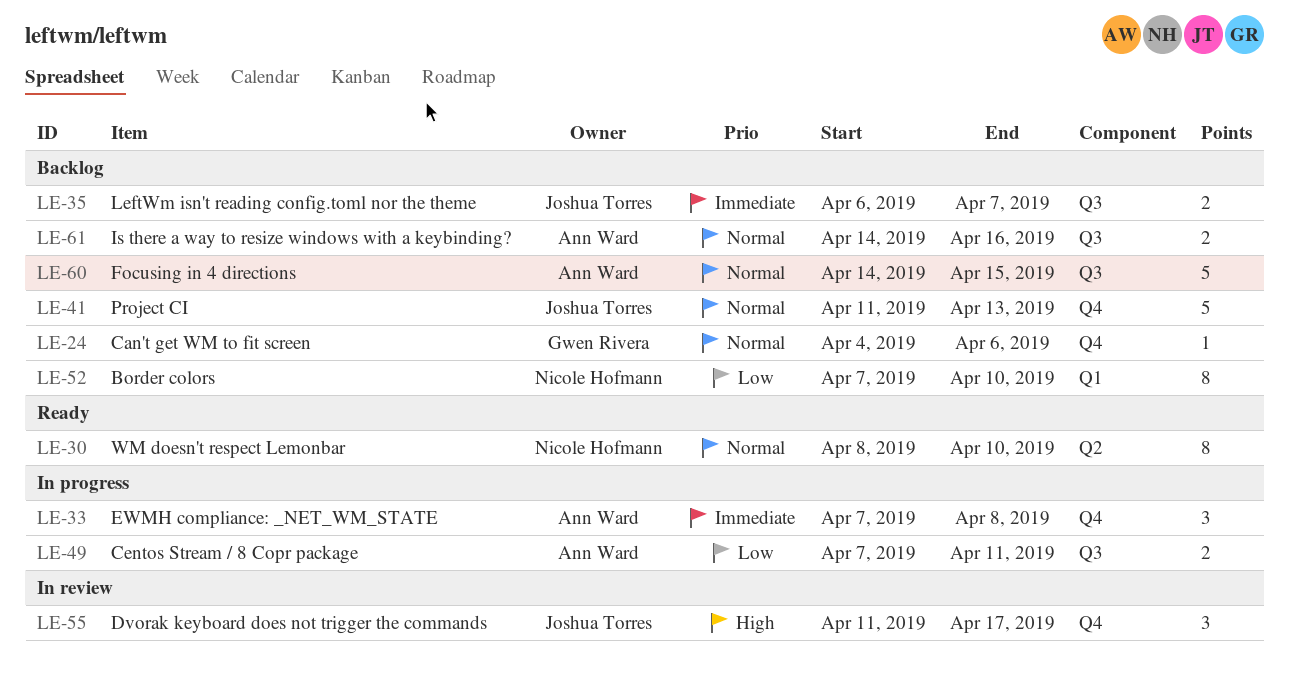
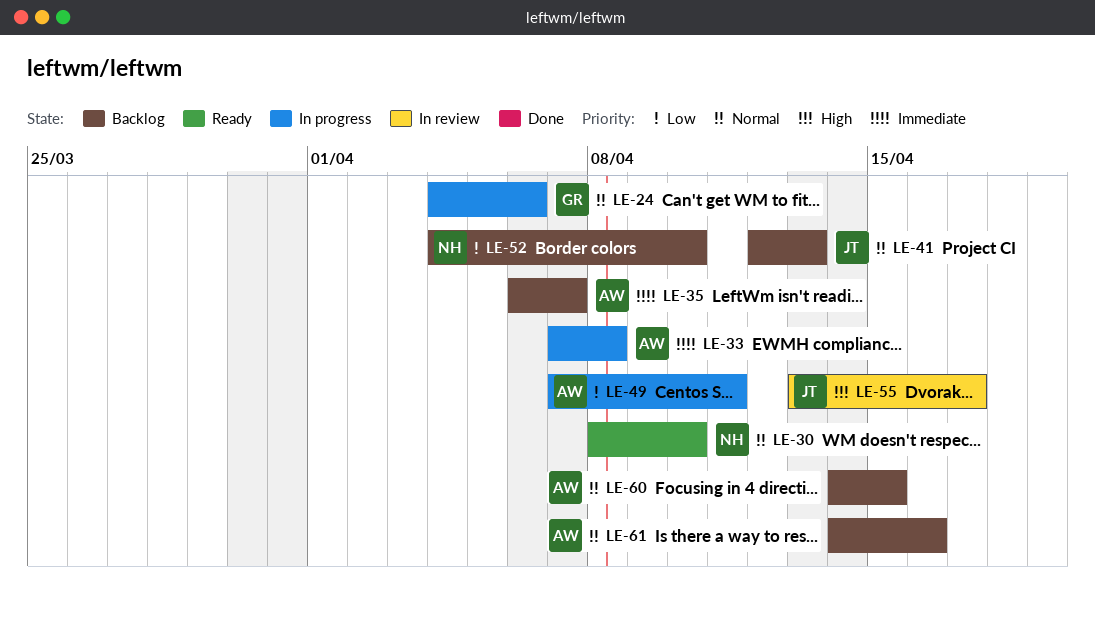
LE-24, status: Backlog -> In progress
LE-35, owner: Joshua Torres -> Ann Ward
LE-41, start: Apr 11 -> Apr 12
LE-52, start: Apr 7 -> Apr 4
LE-55, start: Apr 11 -> Apr 13

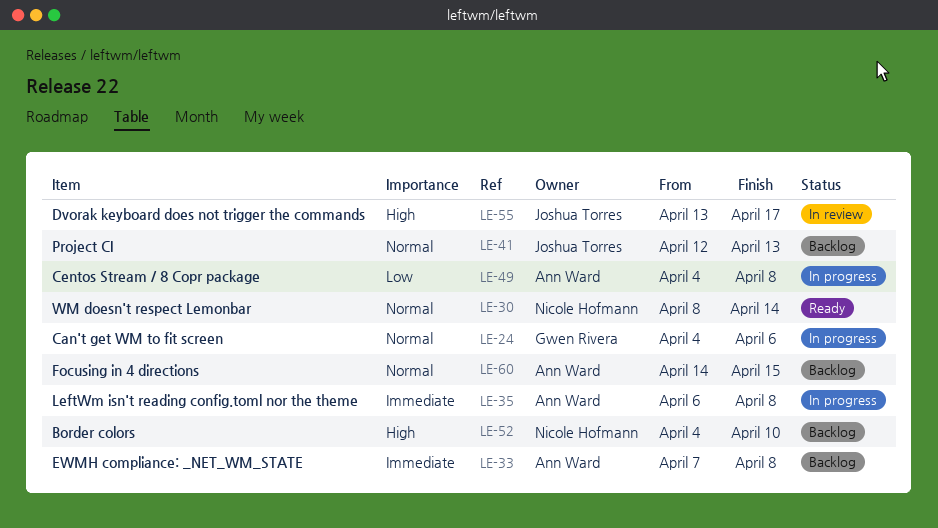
LE-30, due: Apr 10 -> Apr 14
LE-33, status: In progress -> Backlog
LE-35, status: Backlog -> In progress
LE-35, due: Apr 7 -> Apr 8
LE-49, start: Apr 7 -> Apr 4
LE-49, due: Apr 11 -> Apr 8
LE-52, priority: Low -> High
LE-61: present -> none

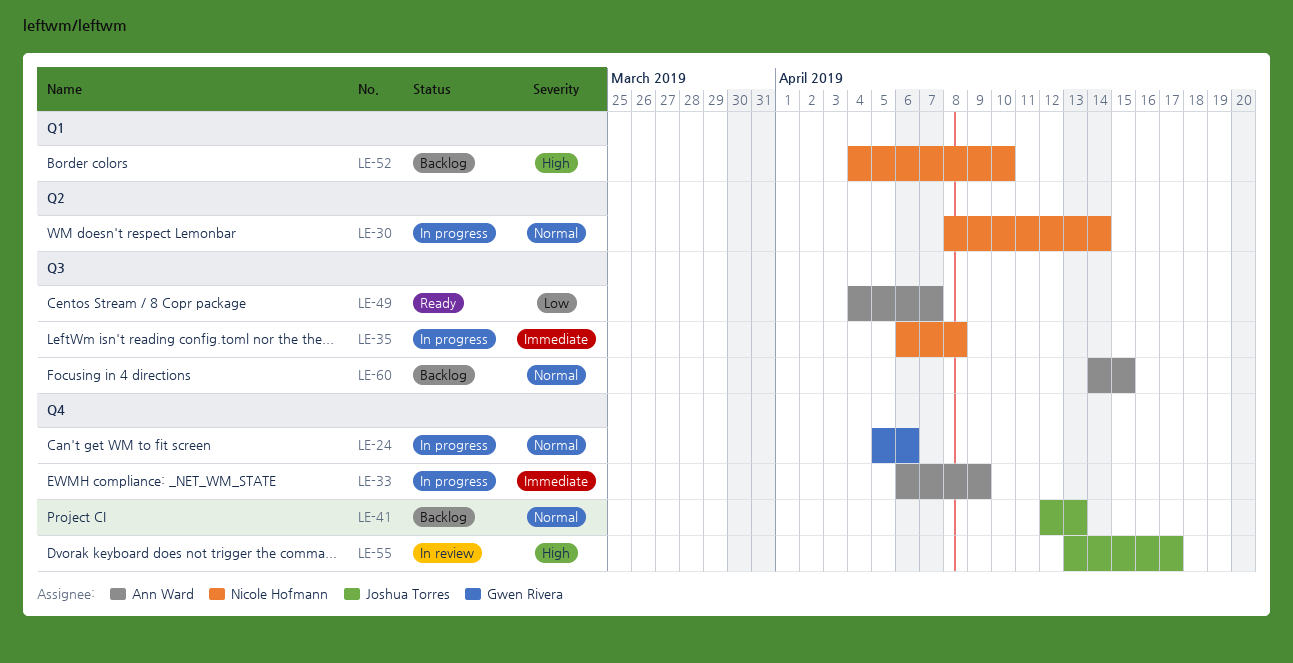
LE-24, start: Apr 4 -> Apr 5
LE-30, status: Ready -> In progress
LE-33, status: Backlog -> In progress
LE-33, start: Apr 7 -> Apr 6
LE-33, due: Apr 8 -> Apr 9
LE-35, owner: Ann Ward -> Nicole Hofmann
LE-49, status: In progress -> Ready
LE-49, due: Apr 8 -> Apr 7

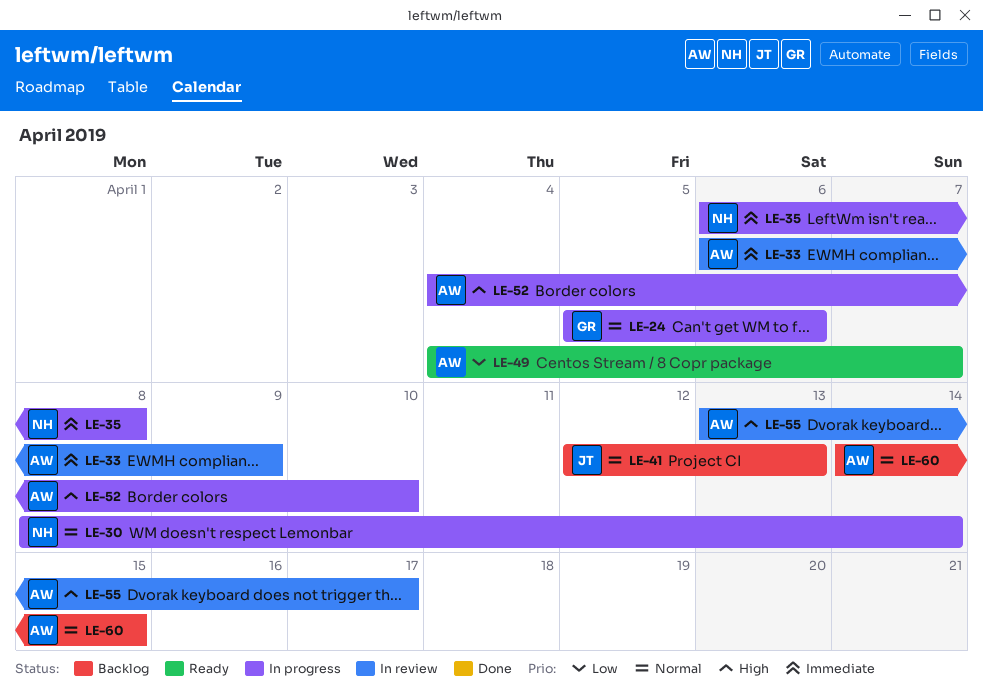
LE-33, status: In progress -> In review
LE-52, status: Backlog -> In progress
LE-52, owner: Nicole Hofmann -> Ann Ward
LE-55, owner: Joshua Torres -> Ann Ward

